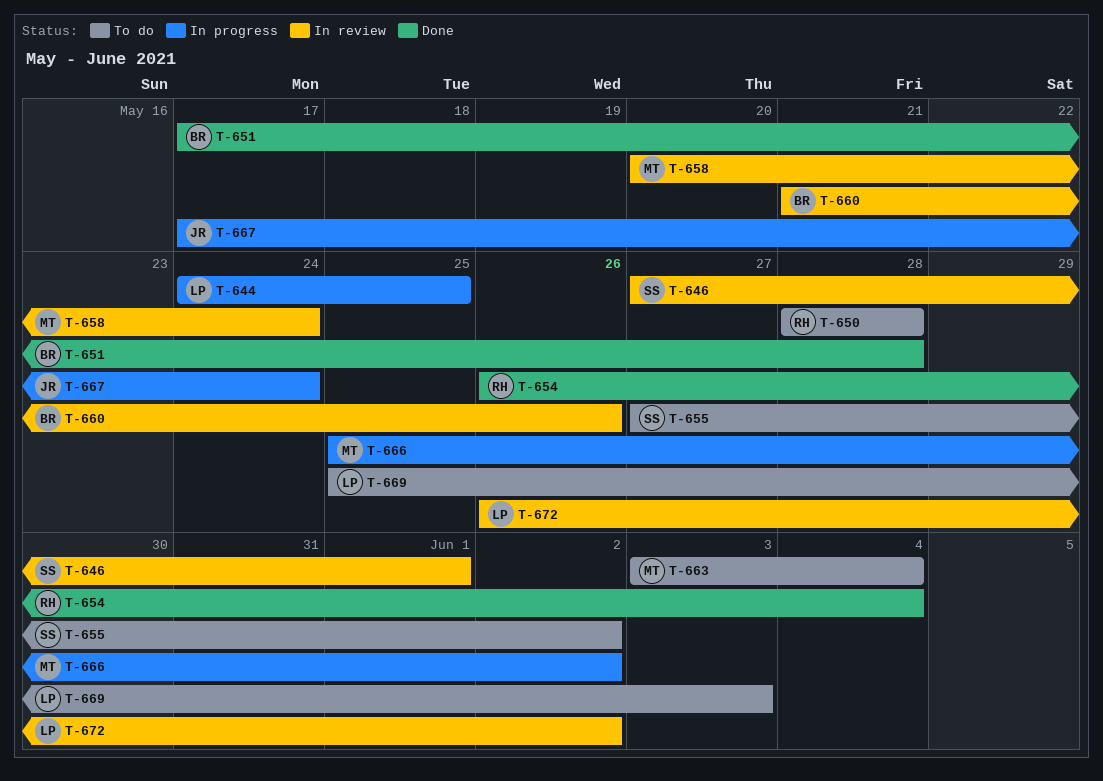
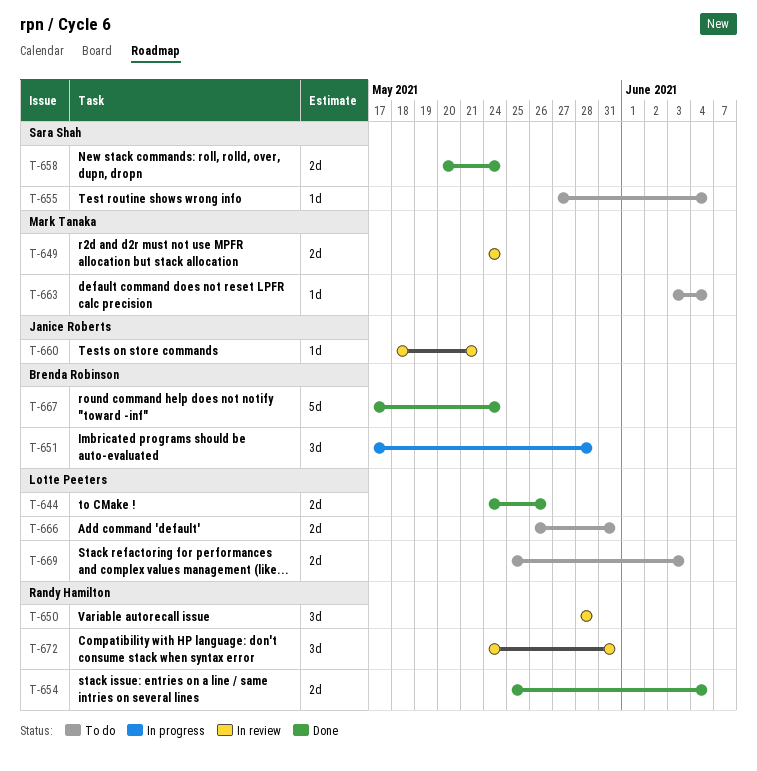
T-644, status: In progress -> Done
T-644, due: May 25 -> May 26
T-646: present -> none
T-649: none -> present
T-650, status: To do -> In review
T-651, status: Done -> In progress
T-654, start: May 26 -> May 25
T-655, due: Jun 2 -> Jun 4
T-658, status: In review -> Done
T-658, owner: Mark Tanaka -> Sara Shah
T-660, owner: Brenda Robinson -> Janice Roberts
T-660, start: May 21 -> May 18
T-660, due: May 26 -> May 21
T-666, status: In progress -> To do
T-666, owner: Mark Tanaka -> Lotte Peeters
T-666, start: May 25 -> May 26
T-666, due: Jun 2 -> May 31
T-667, status: In progress -> Done
T-667, owner: Janice Roberts -> Brenda Robinson
T-672, owner: Lotte Peeters -> Randy Hamilton
T-672, start: May 26 -> May 24
T-672, due: Jun 2 -> May 31

